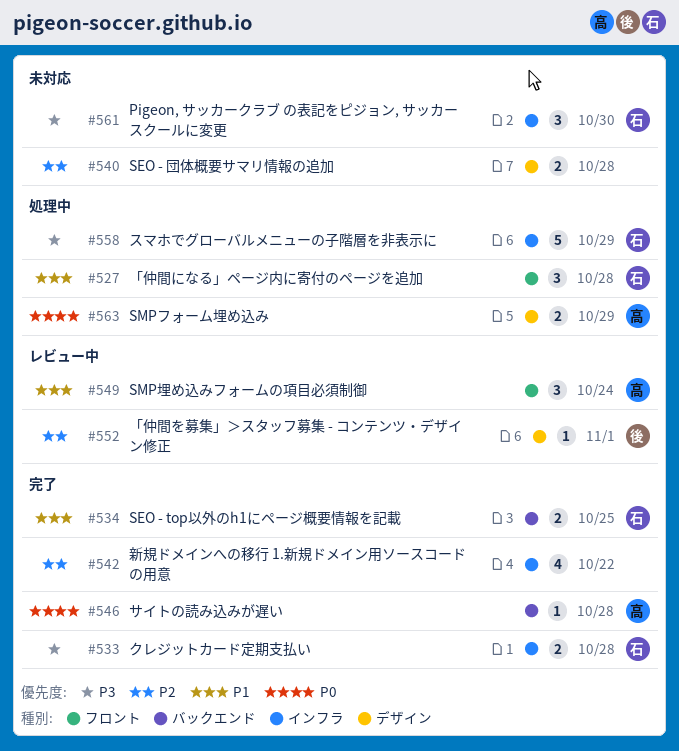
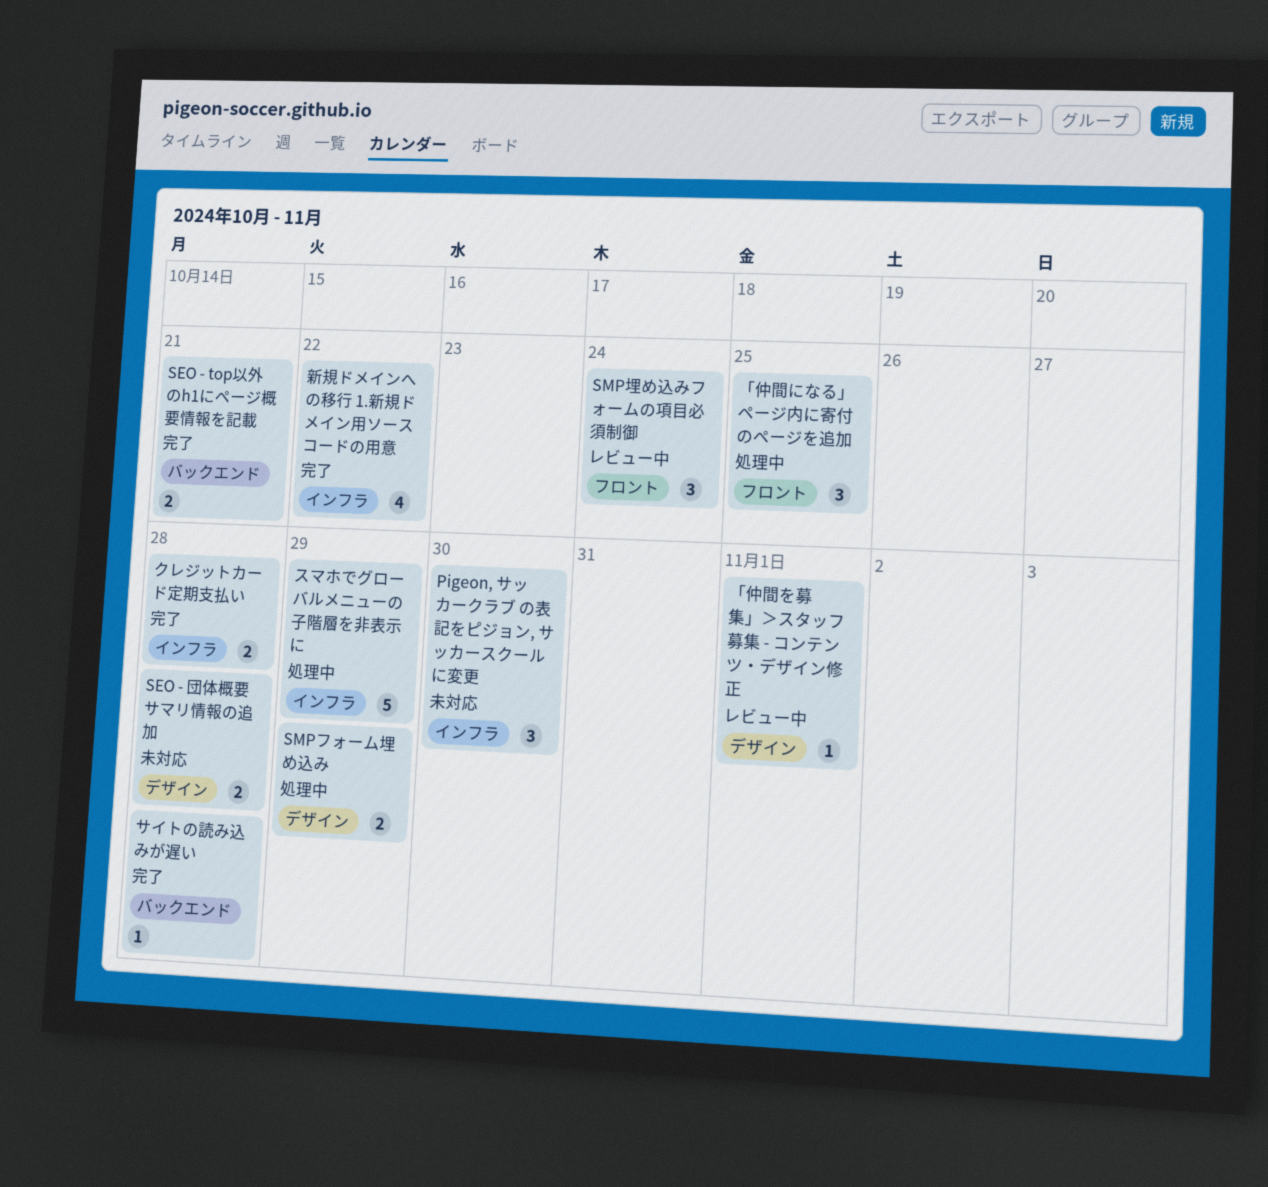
SEO - top以外のh1にページ概要情報を記載, due: Oct 25 -> Oct 21
「仲間になる」ページ内に寄付のページを追加, due: Oct 28 -> Oct 25

